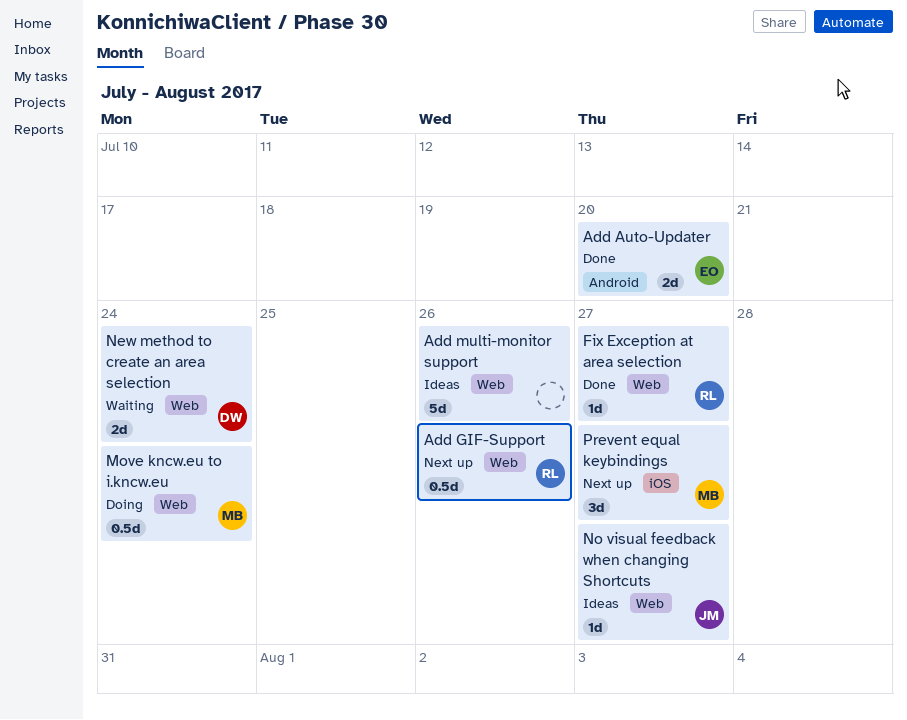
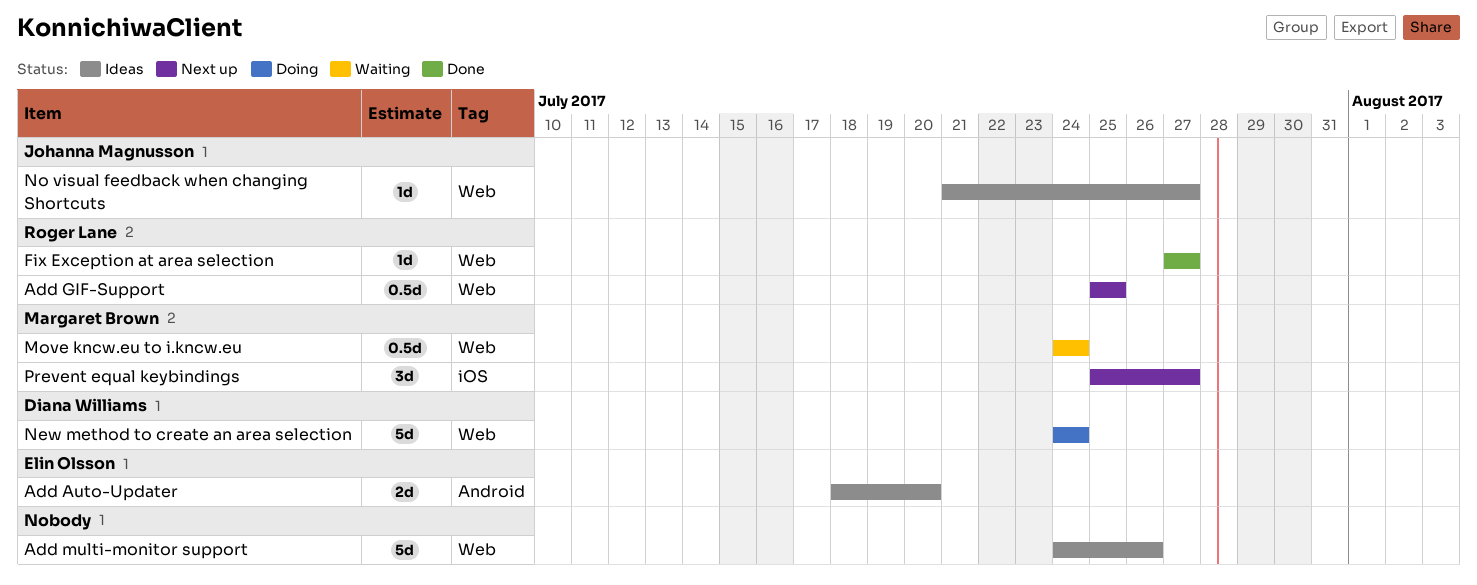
Add Auto-Updater, status: Done -> Ideas
Add GIF-Support, due: Jul 26 -> Jul 25
Move kncw.eu to i.kncw.eu, status: Doing -> Waiting
New method to create an area selection, status: Waiting -> Doing
New method to create an area selection, estimate: 2d -> 5d

